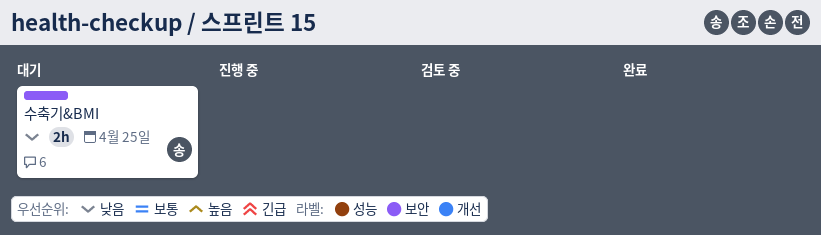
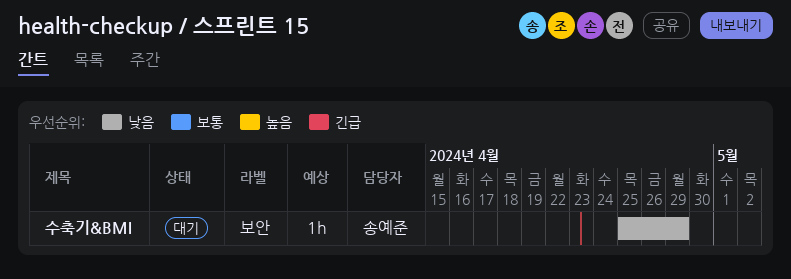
수축기&BMI, estimate: 2h -> 1h
수축기&BMI, due: Apr 25 -> Apr 29

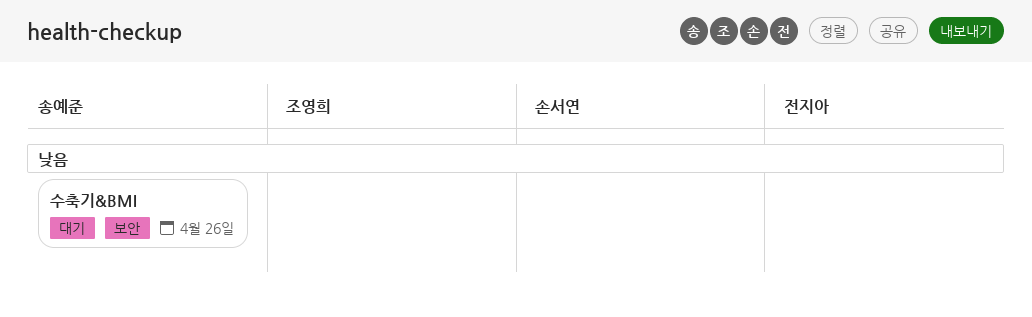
수축기&BMI, due: Apr 29 -> Apr 26

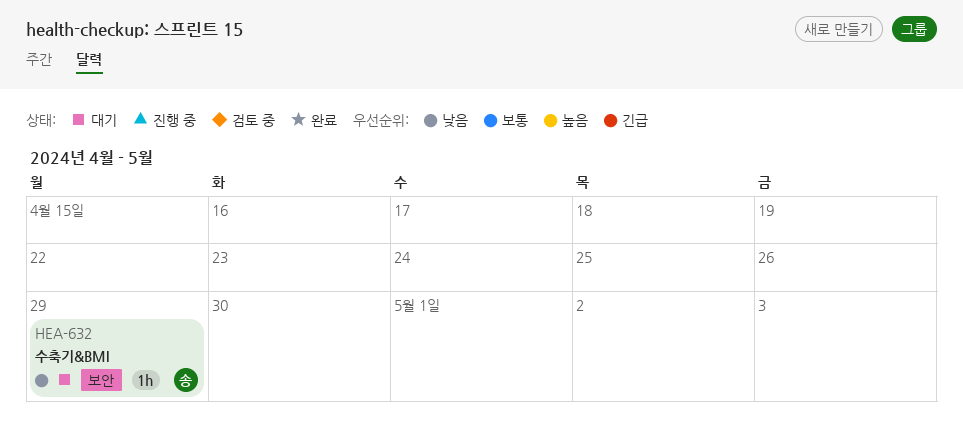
수축기&BMI, due: Apr 26 -> Apr 29

